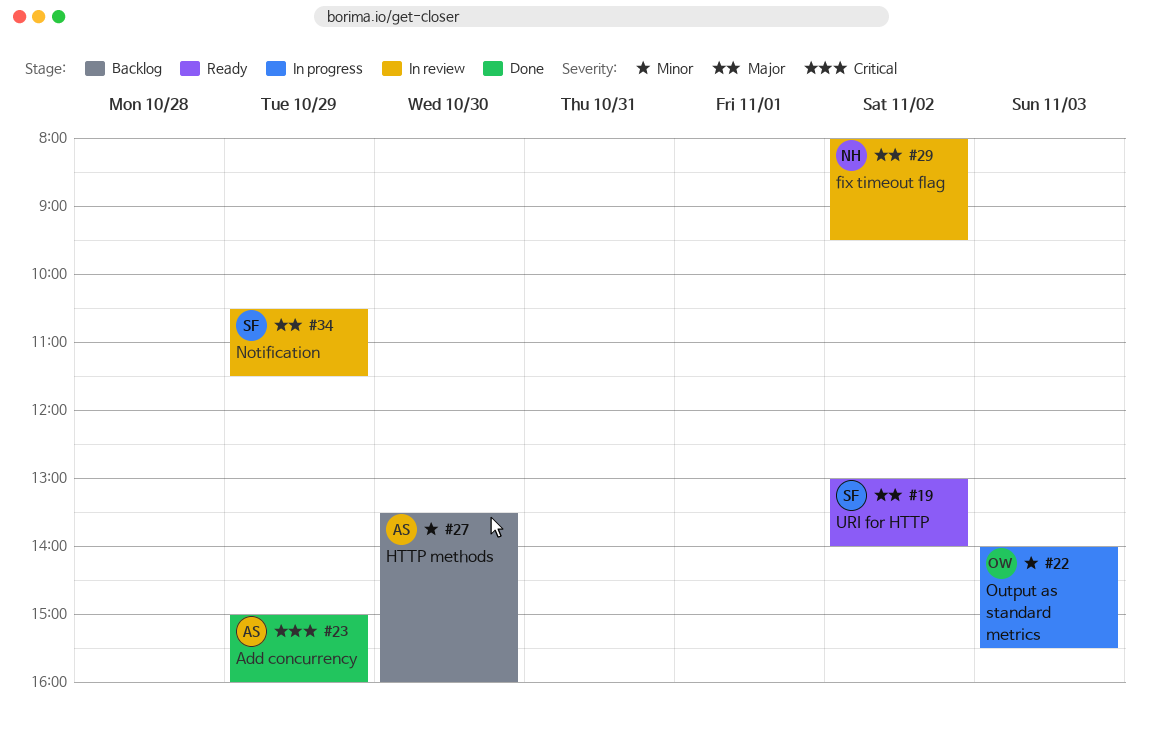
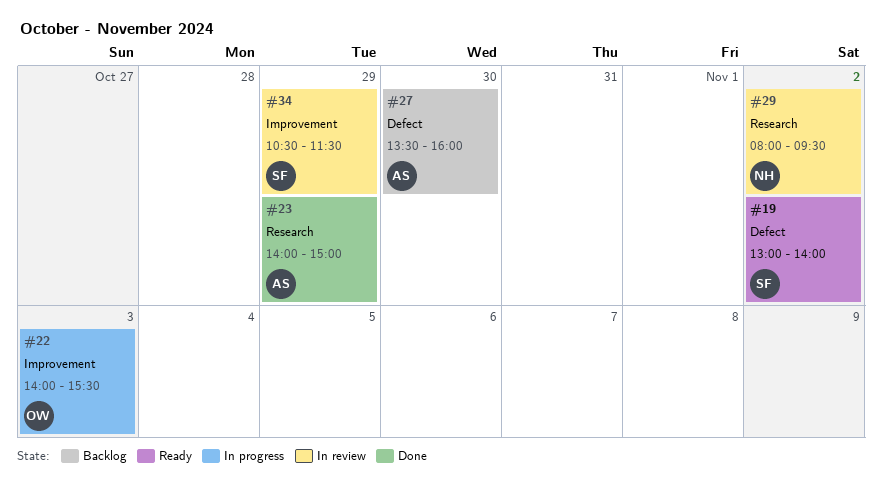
#23, begins: 15:00 -> 14:00
#23, ends: 16:00 -> 15:00

